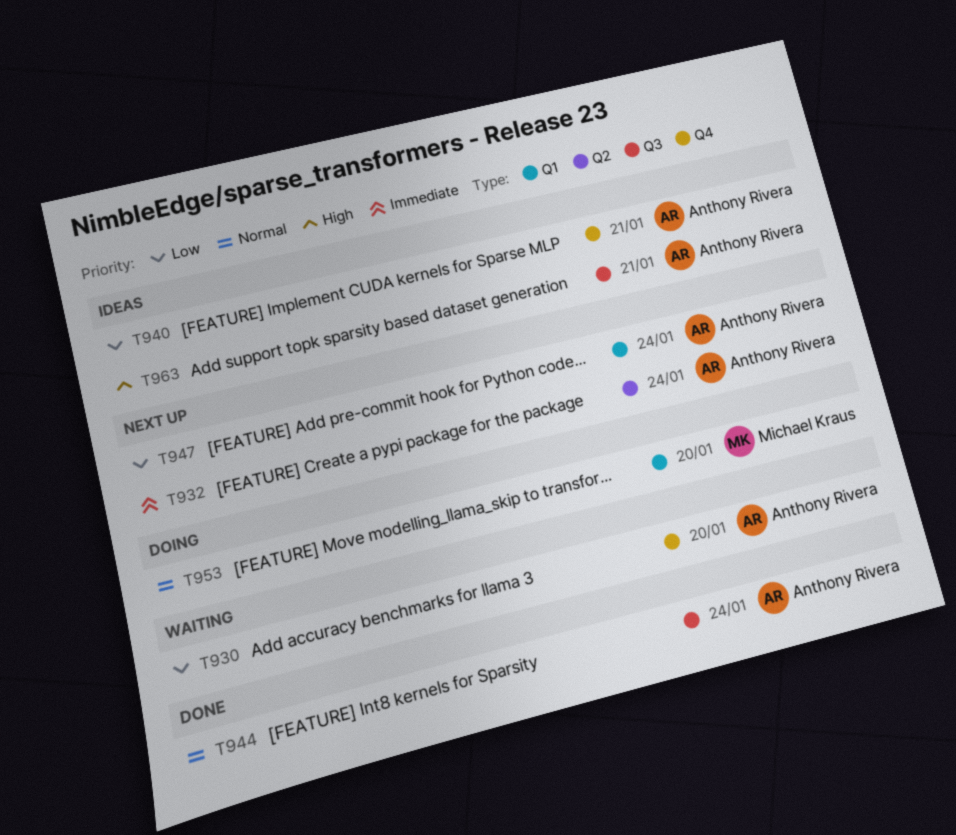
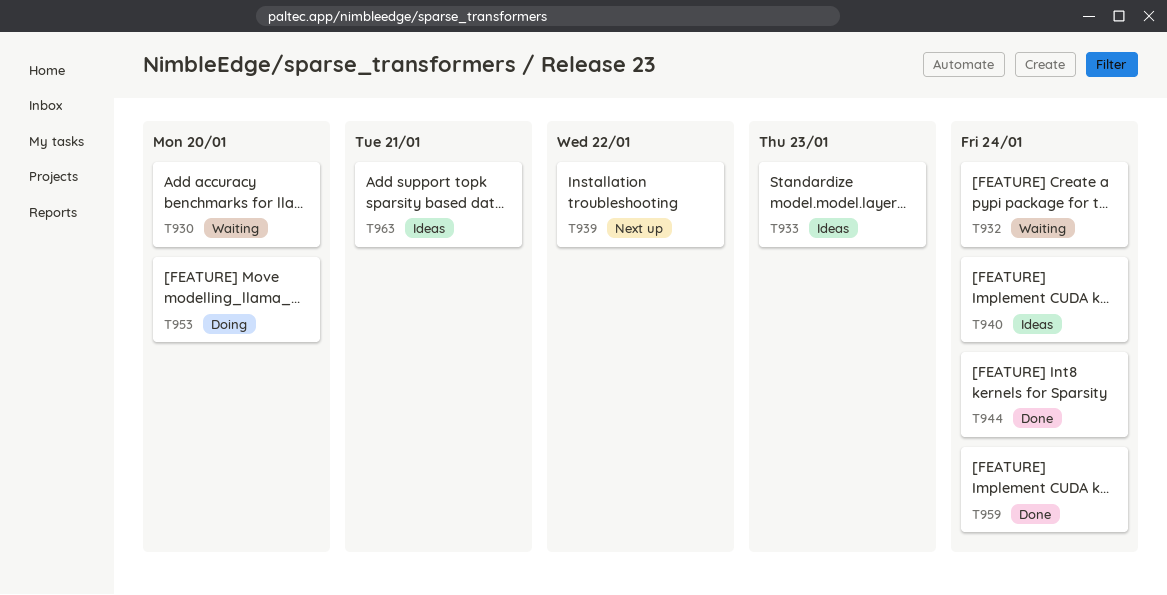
T932, status: Next up -> Waiting
T933: none -> present
T939: none -> present
T940, due: Jan 21 -> Jan 24
T947: present -> none
T959: none -> present

